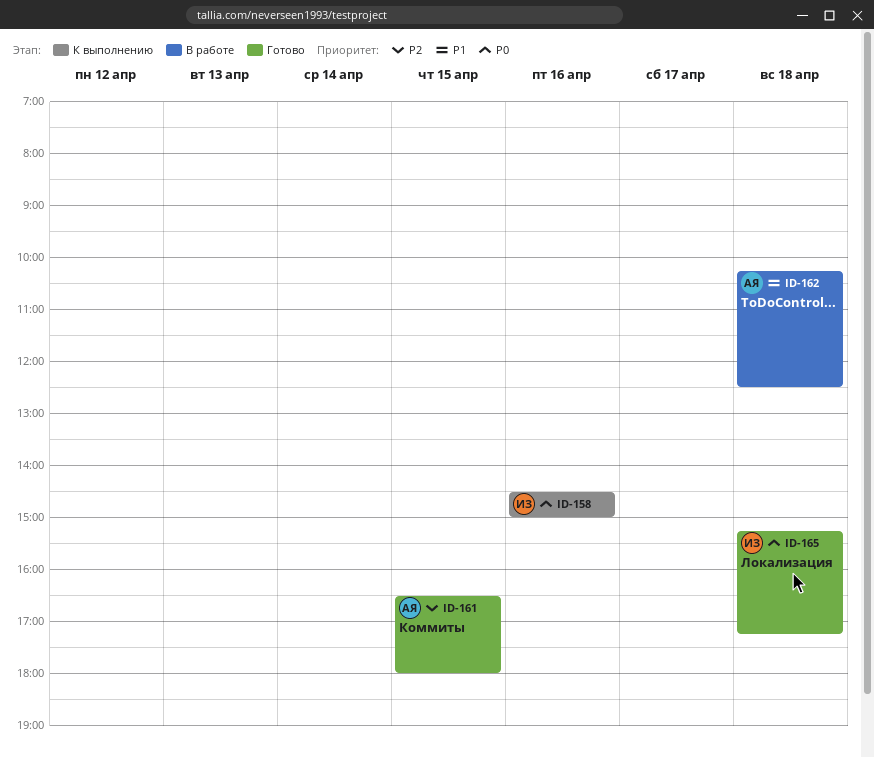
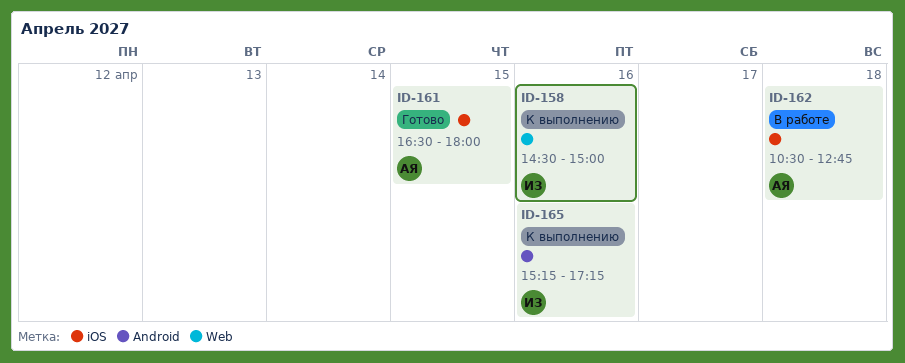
ID-162, begins: 10:15 -> 10:30
ID-162, ends: 12:30 -> 12:45
ID-165, status: Готово -> К выполнению
ID-165, day: Apr 18 -> Apr 16

